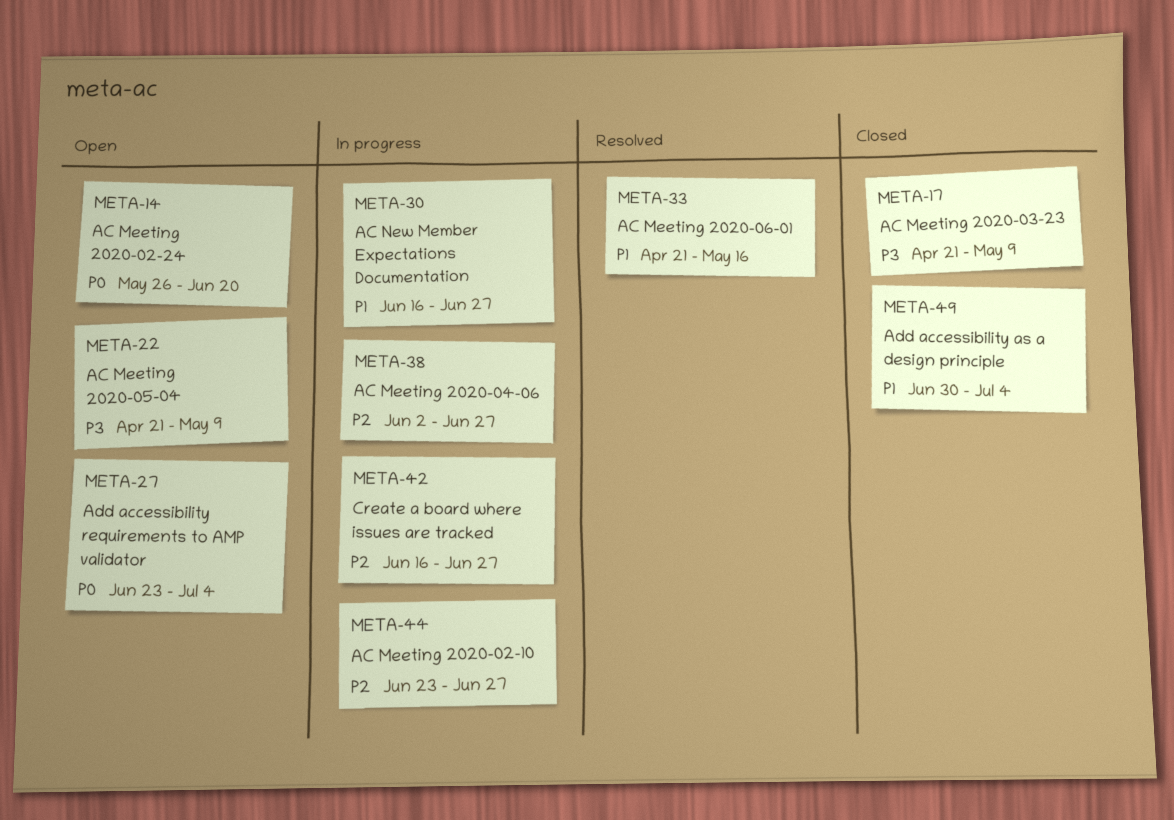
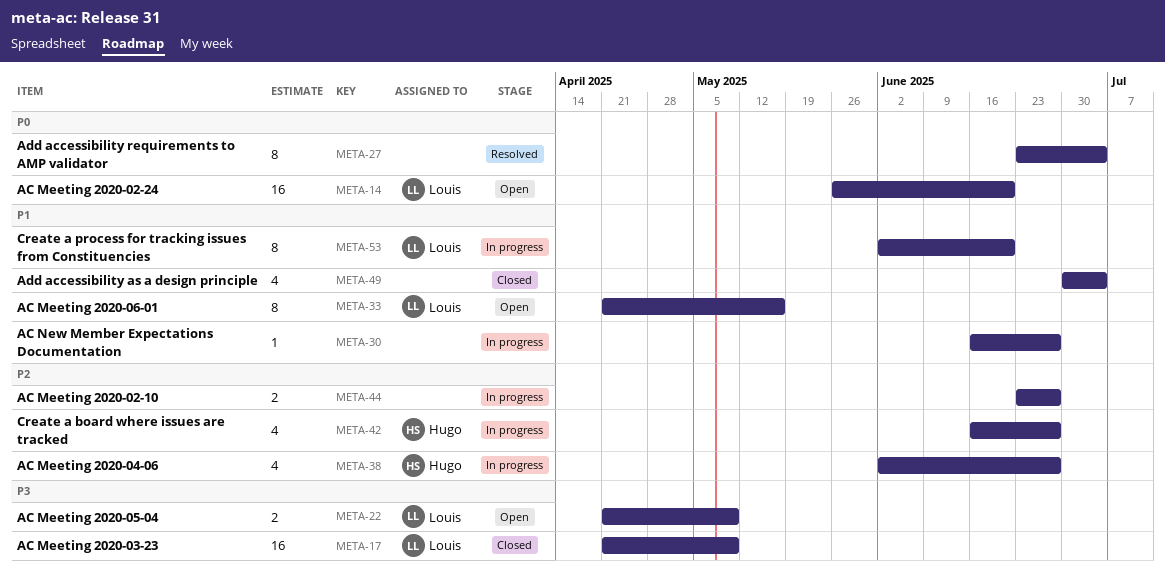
META-27, status: Open -> Resolved
META-33, status: Resolved -> Open
META-53: none -> present

